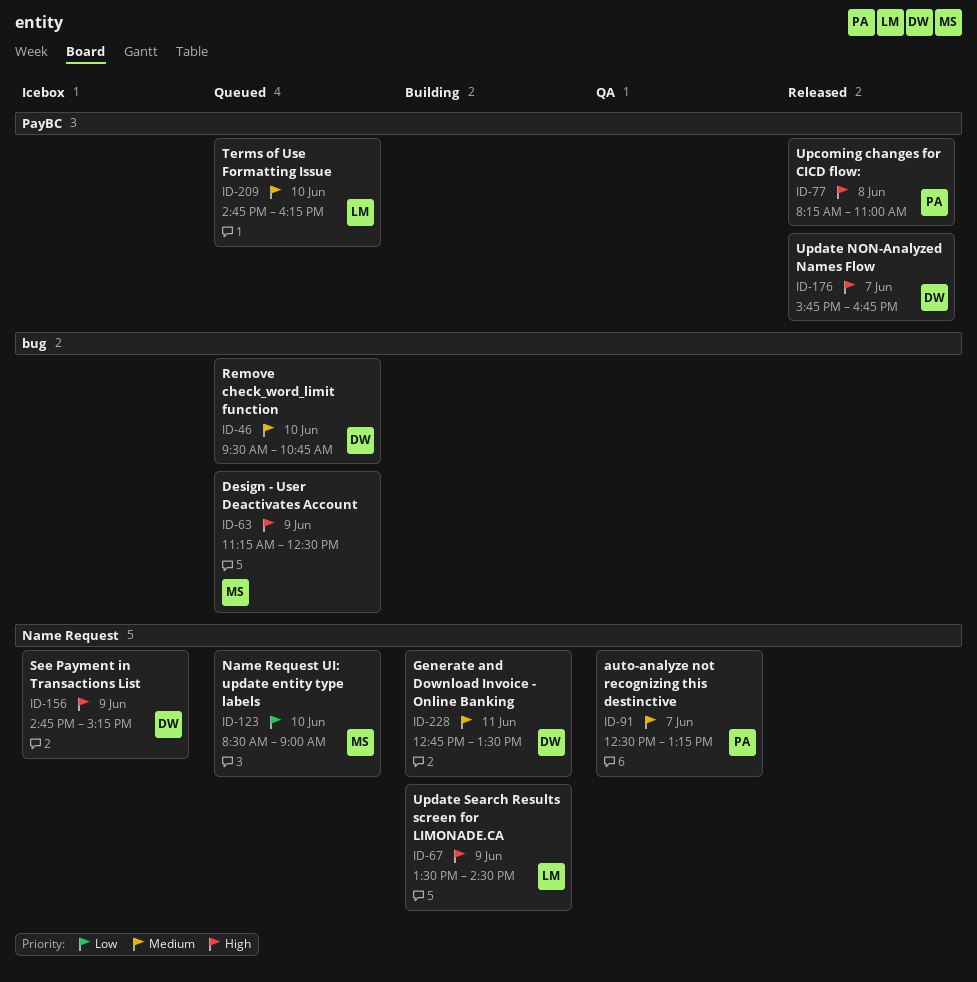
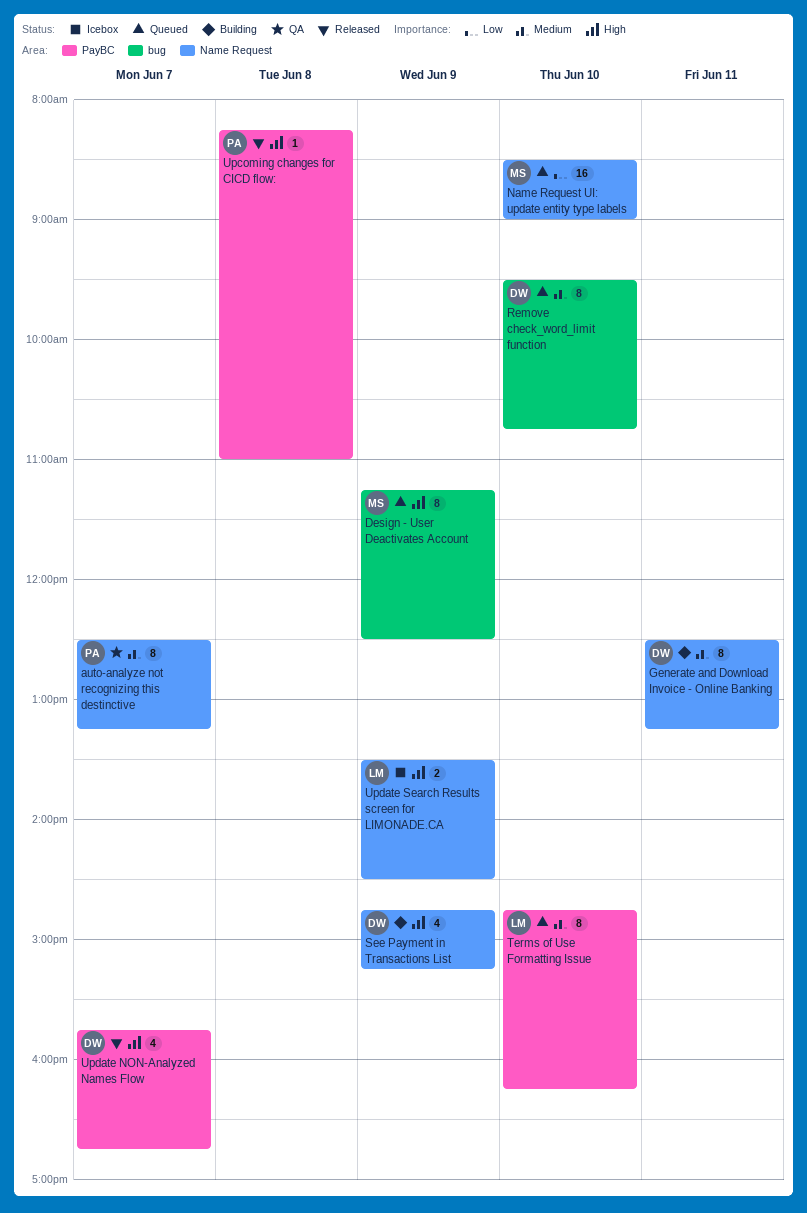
Generate and Download Invoice - Online Banking, begins: 12:45 -> 12:30
Generate and Download Invoice - Online Banking, ends: 13:30 -> 13:15
See Payment in Transactions List, status: Icebox -> Building
Update Search Results screen for LIMONADE.CA, status: Building -> Icebox

